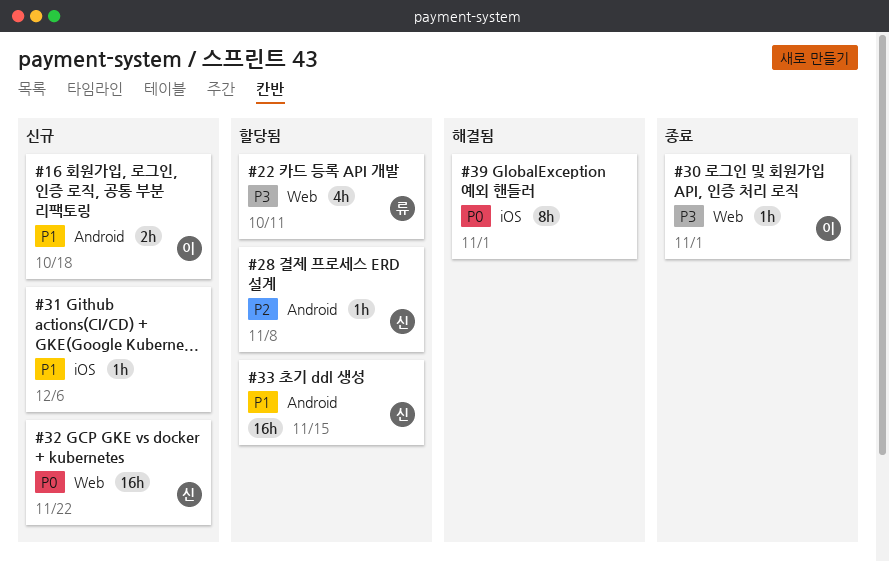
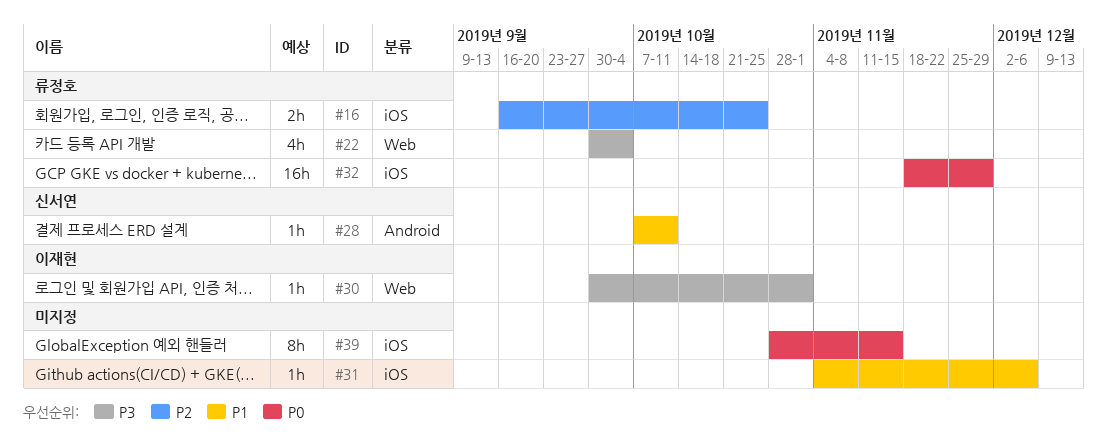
#16, owner: 이재현 -> 류정호
#16, priority: P1 -> P2
#16, label: Android -> iOS
#16, due: Oct 18 -> Oct 25
#22, due: Oct 11 -> Oct 4
#28, priority: P2 -> P1
#28, due: Nov 8 -> Oct 11
#32, owner: 신서연 -> 류정호
#32, label: Web -> iOS
#32, due: Nov 22 -> Nov 29
#33: present -> none
#39, due: Nov 1 -> Nov 15

